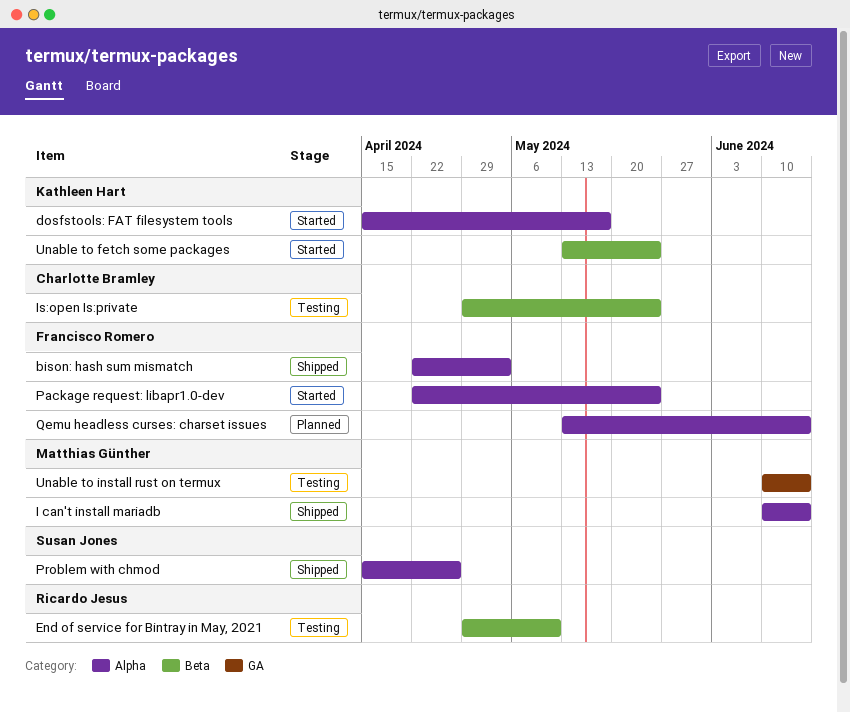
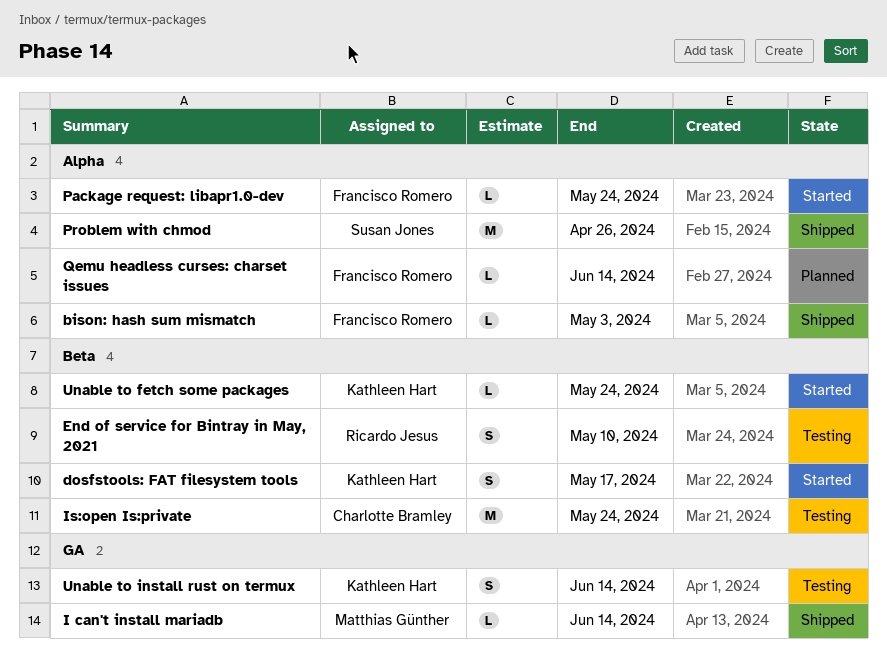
dosfstools: FAT filesystem tools, label: Alpha -> Beta
I can't install mariadb, label: Alpha -> GA
Unable to install rust on termux, owner: Matthias Günther -> Kathleen Hart

